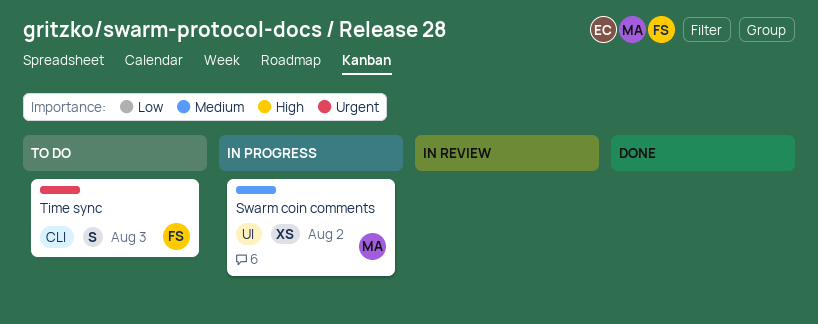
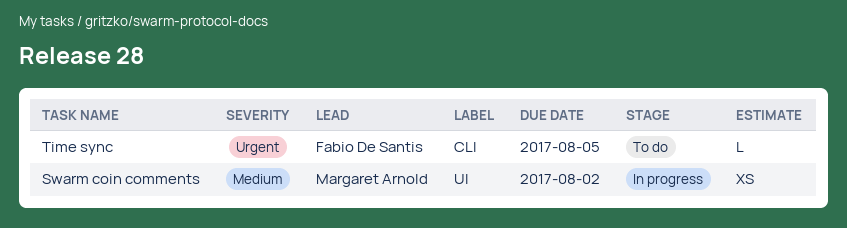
Time sync, estimate: S -> L
Time sync, due: Aug 3 -> Aug 5

